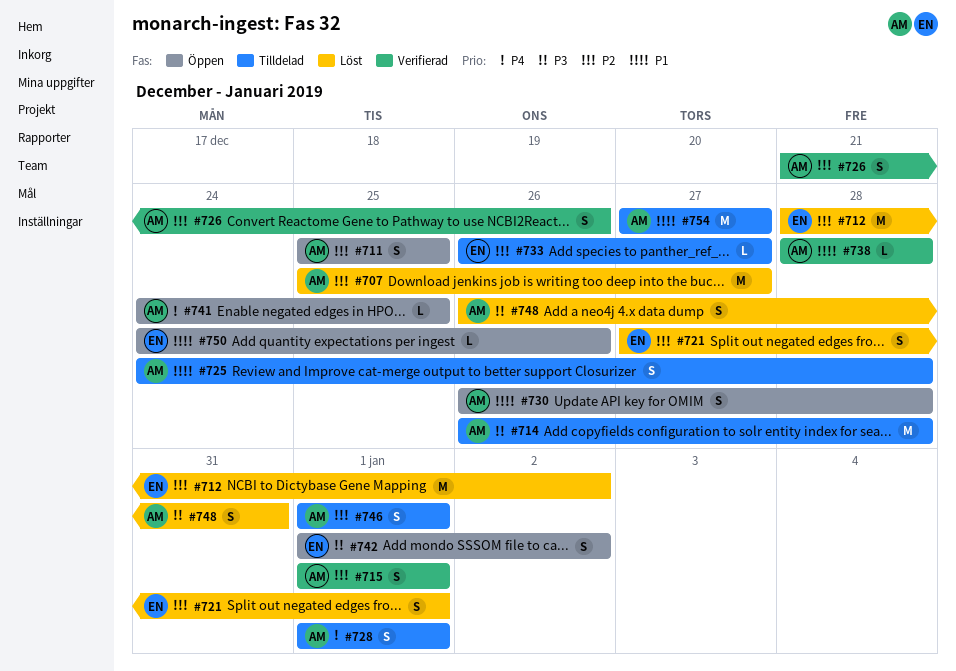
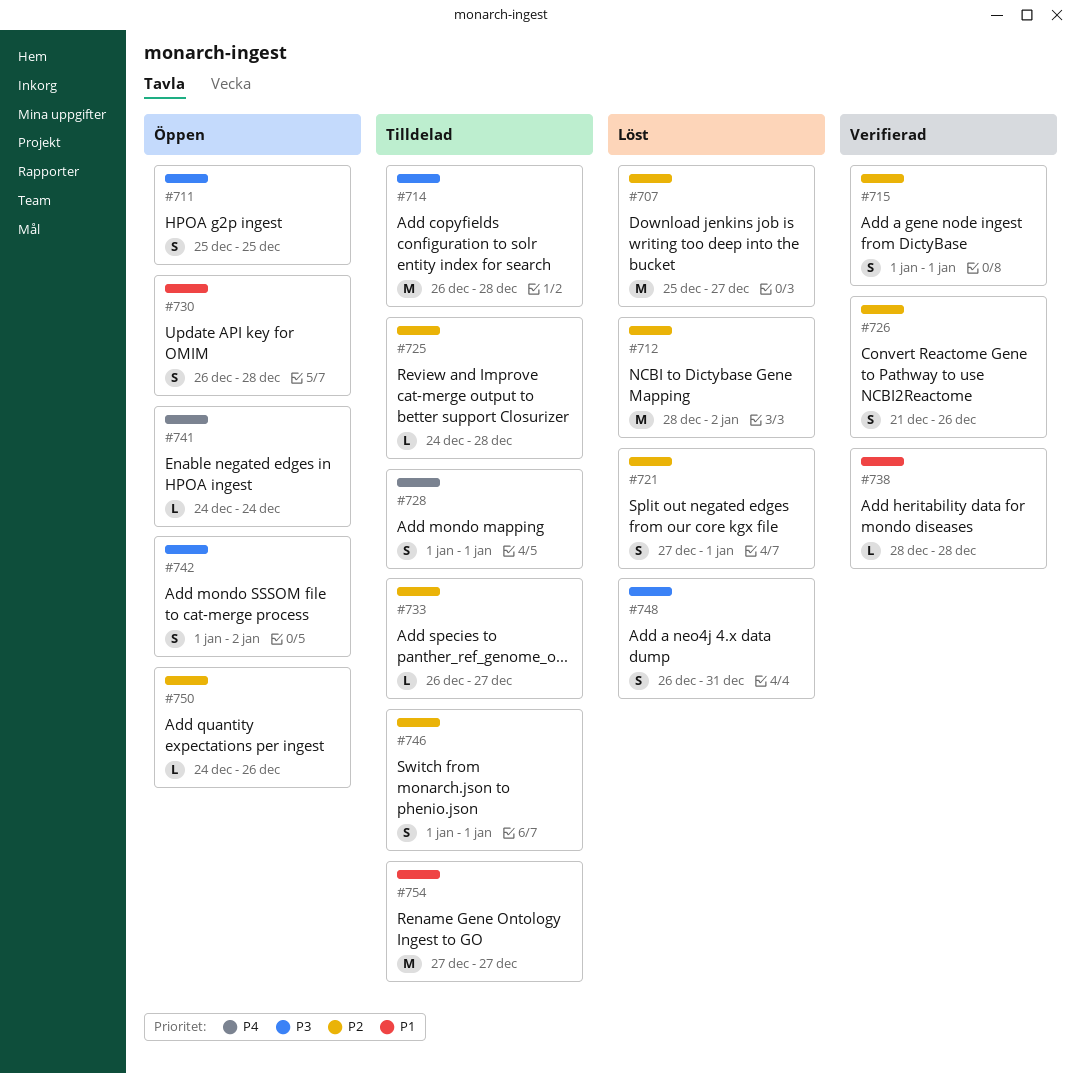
#711, priority: P2 -> P3
#725, priority: P1 -> P2
#725, estimate: S -> L
#741, due: Dec 25 -> Dec 24
#750, priority: P1 -> P2

